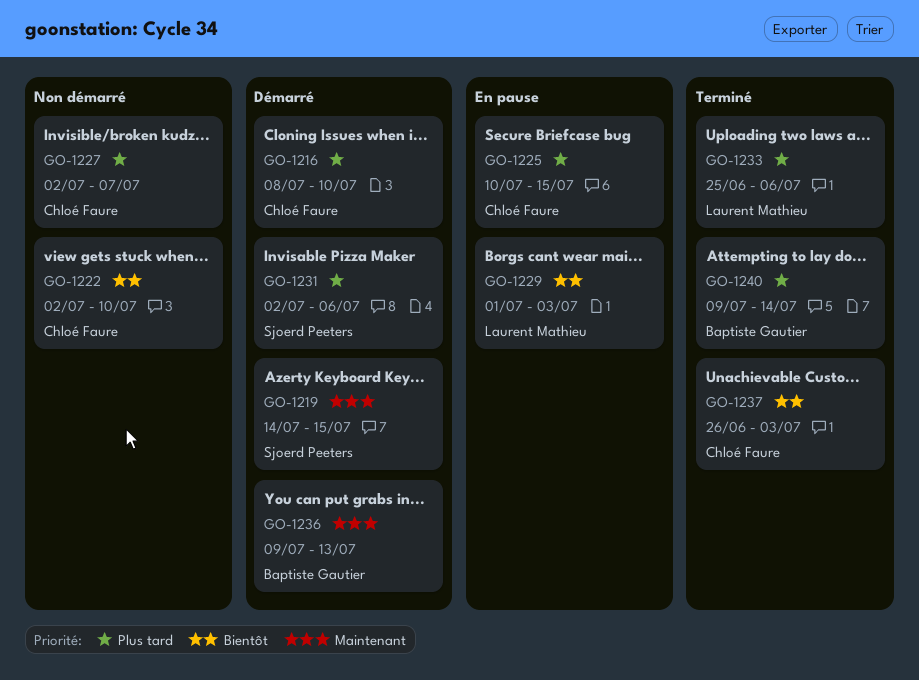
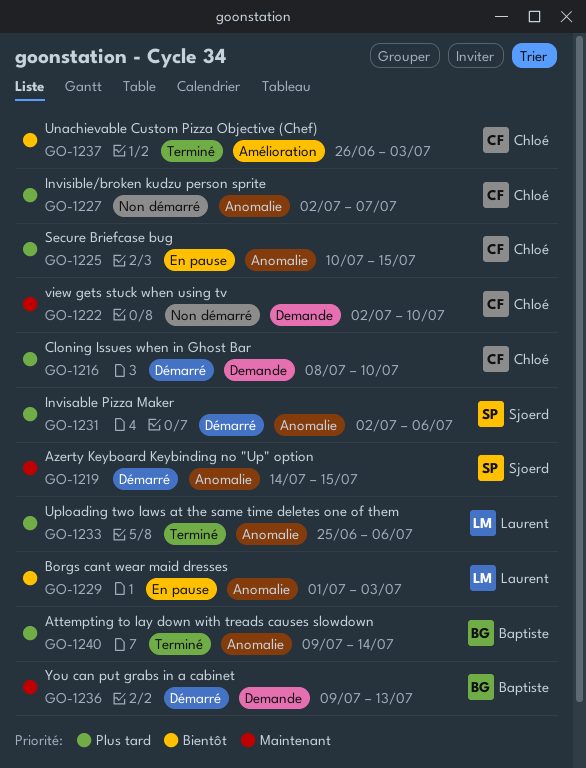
GO-1222, priority: Bientôt -> Maintenant

